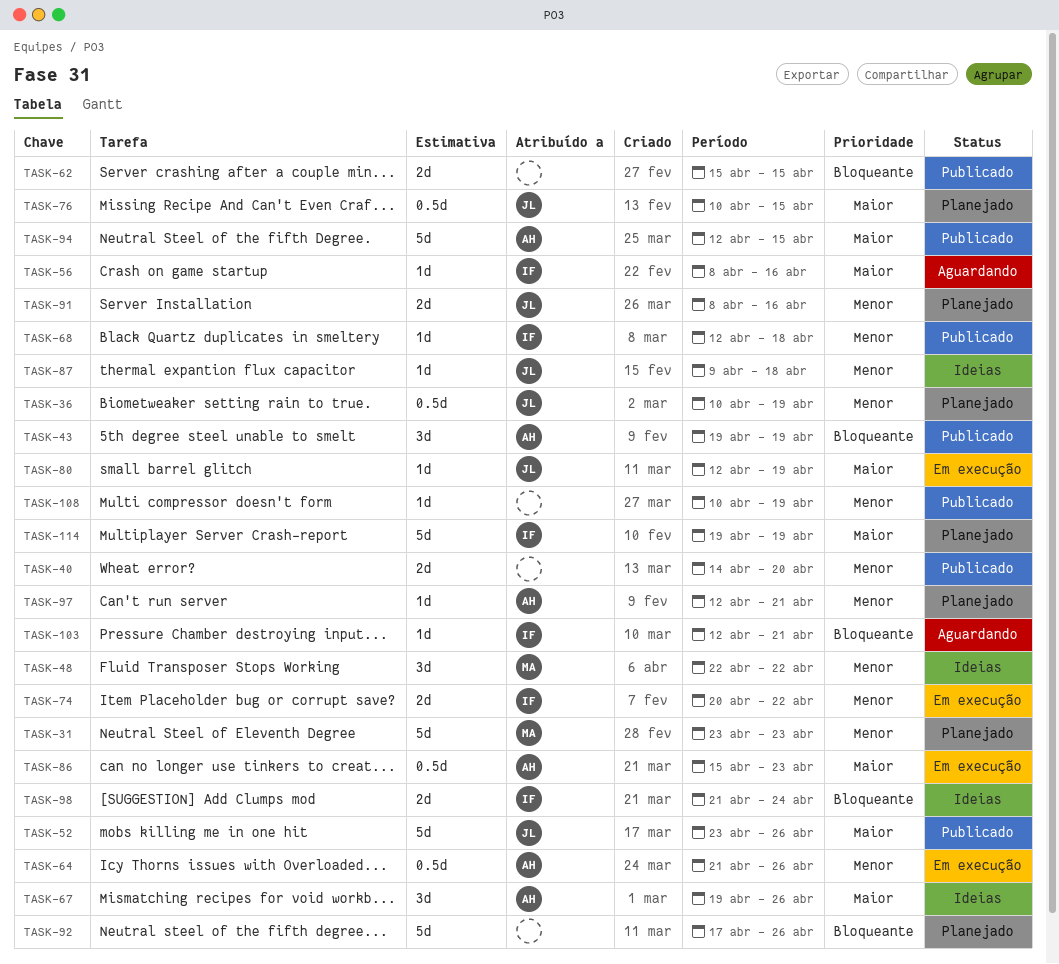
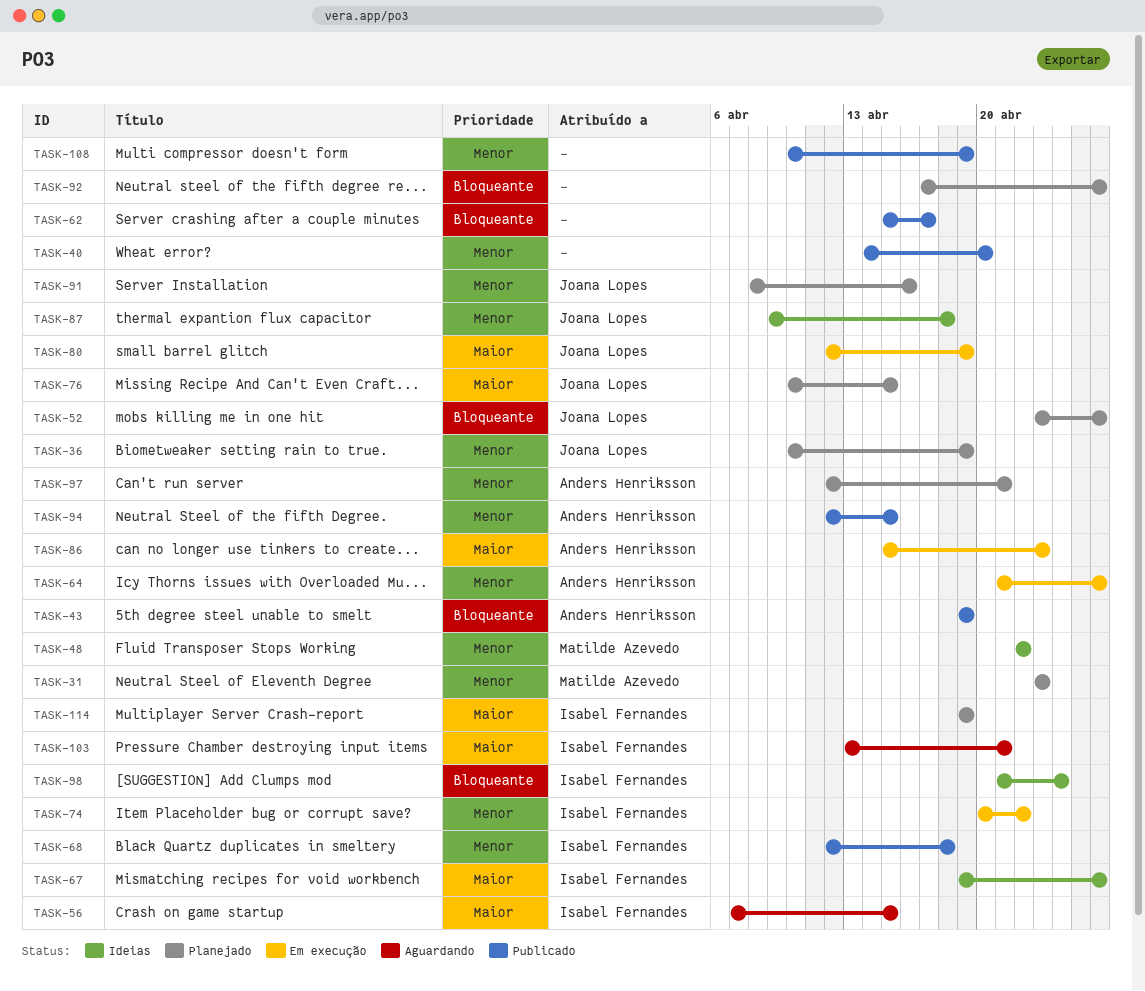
TASK-52, status: Publicado -> Planejado
TASK-52, priority: Maior -> Bloqueante
TASK-56, start: Apr 8 -> Apr 7
TASK-56, due: Apr 16 -> Apr 15
TASK-62, due: Apr 15 -> Apr 17
TASK-67, owner: Anders Henriksson -> Isabel Fernandes
TASK-94, priority: Maior -> Menor
TASK-103, priority: Bloqueante -> Maior
TASK-103, start: Apr 12 -> Apr 13

